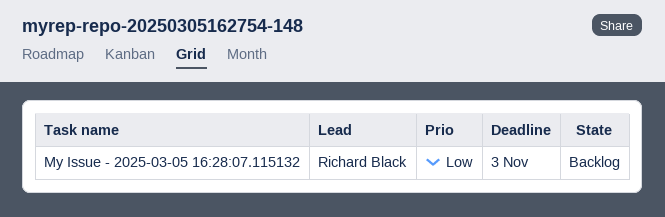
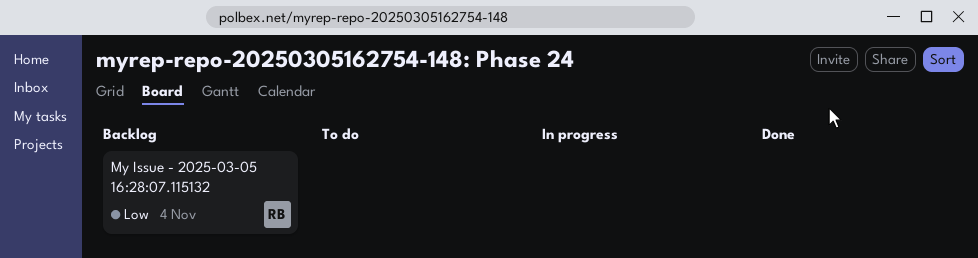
My Issue - 2025-03-05 16:28:07.115132, due: Nov 3 -> Nov 4

